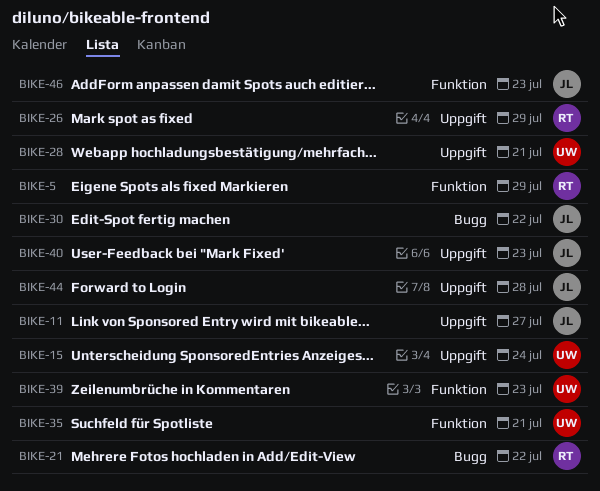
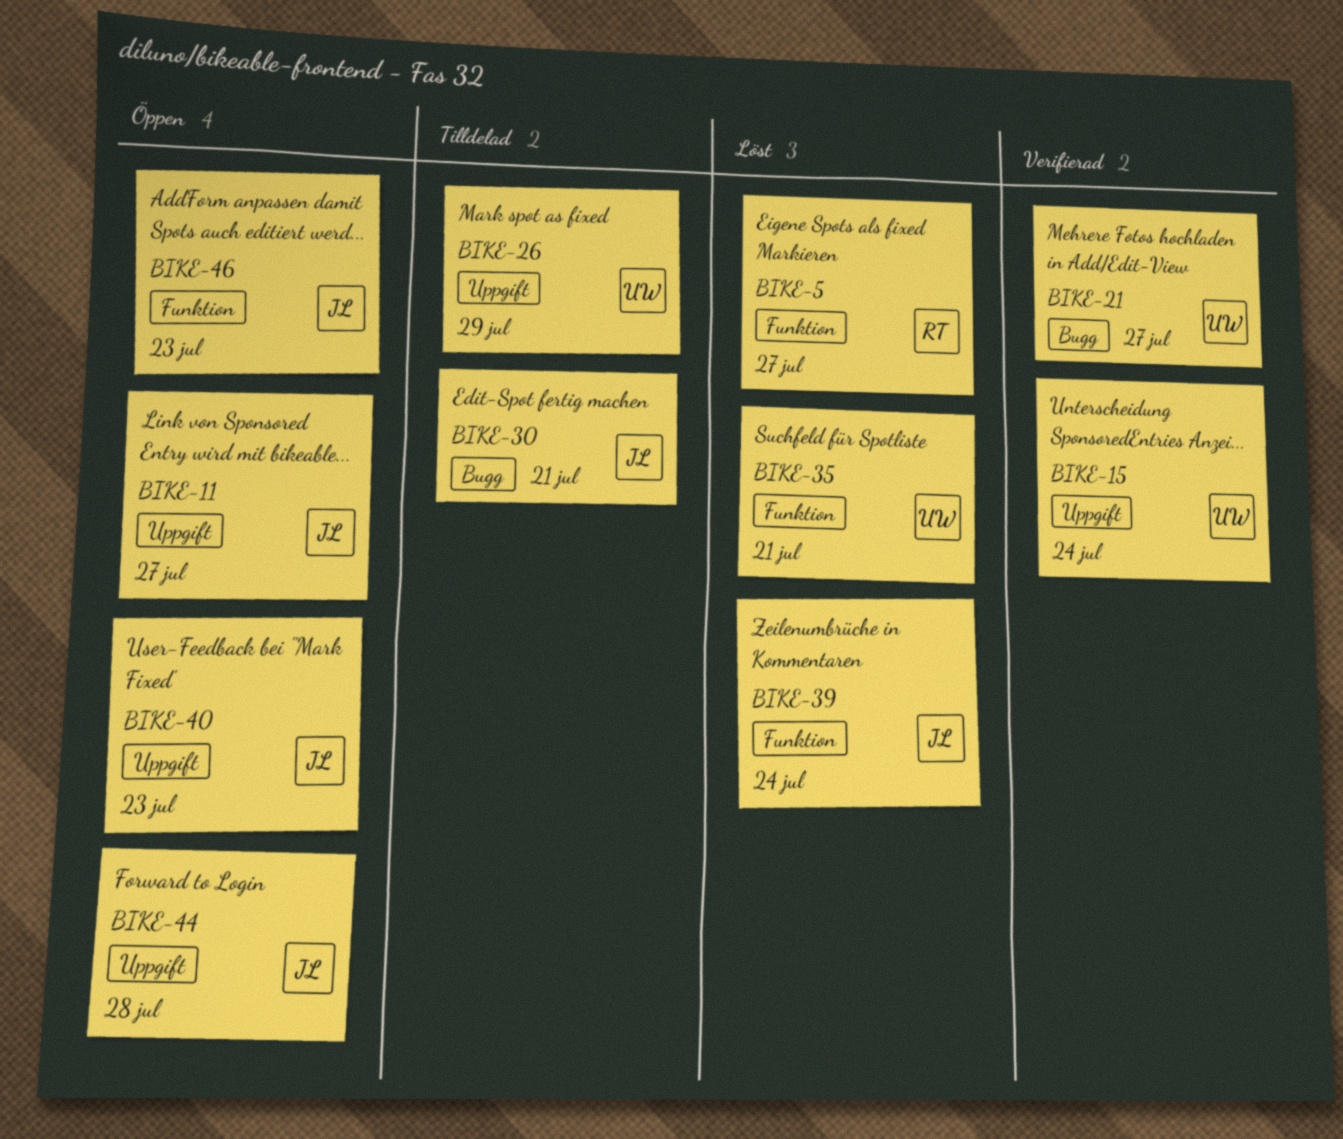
BIKE-5, due: Jul 29 -> Jul 27
BIKE-21, owner: RT -> UW
BIKE-21, due: Jul 22 -> Jul 27
BIKE-26, owner: RT -> UW
BIKE-28: present -> none
BIKE-30, due: Jul 22 -> Jul 21
BIKE-39, owner: UW -> JL
BIKE-39, due: Jul 23 -> Jul 24

